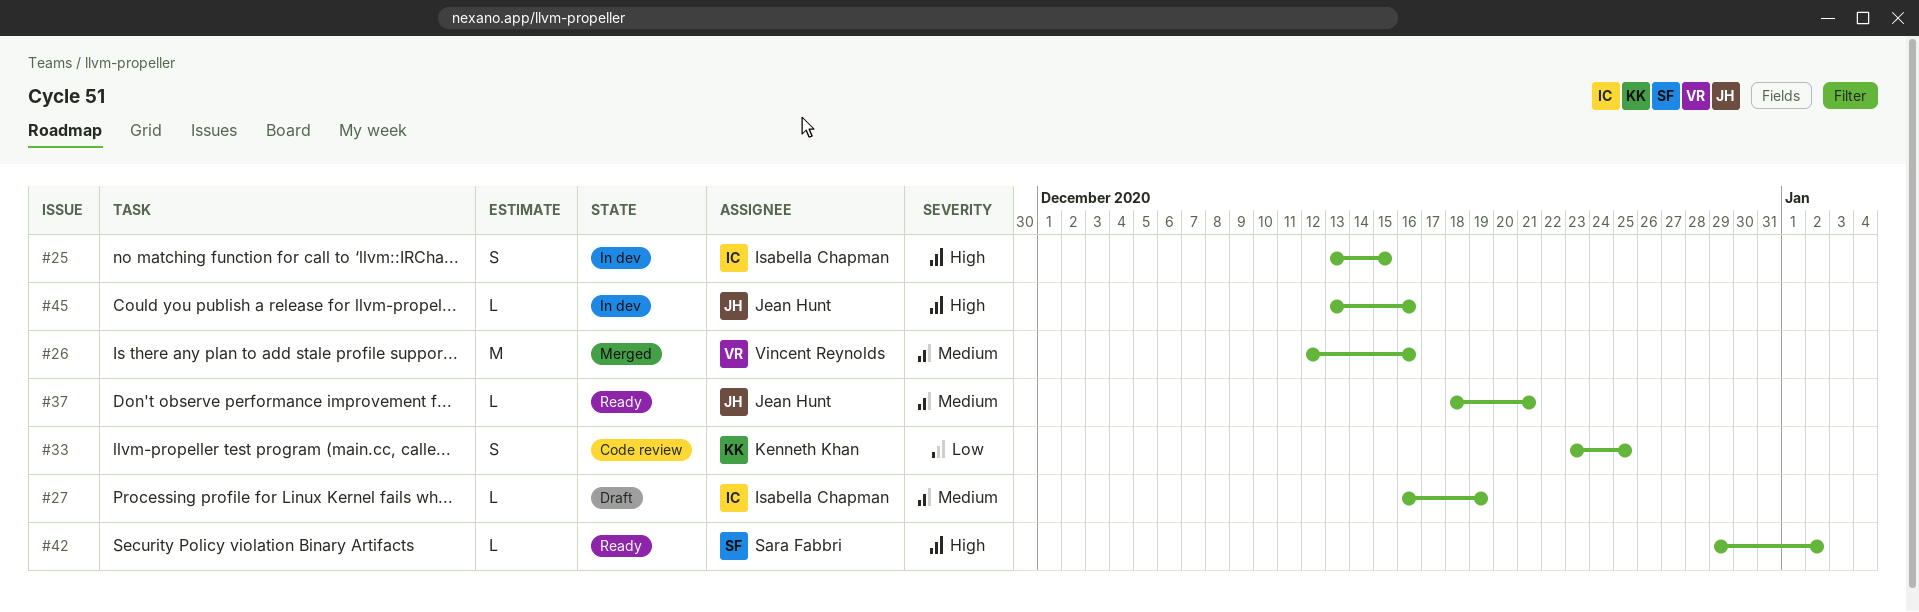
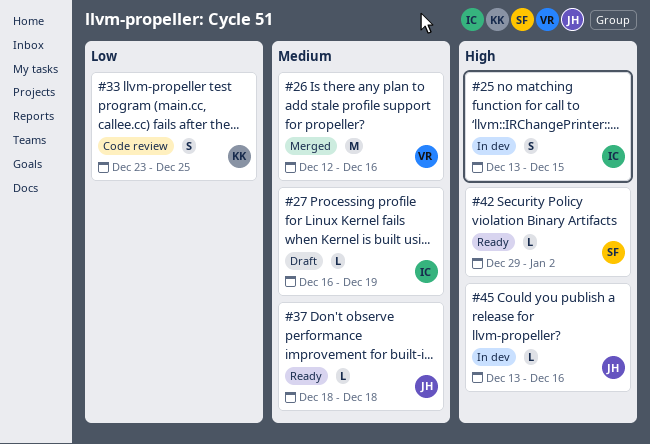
#37, due: Dec 21 -> Dec 18

